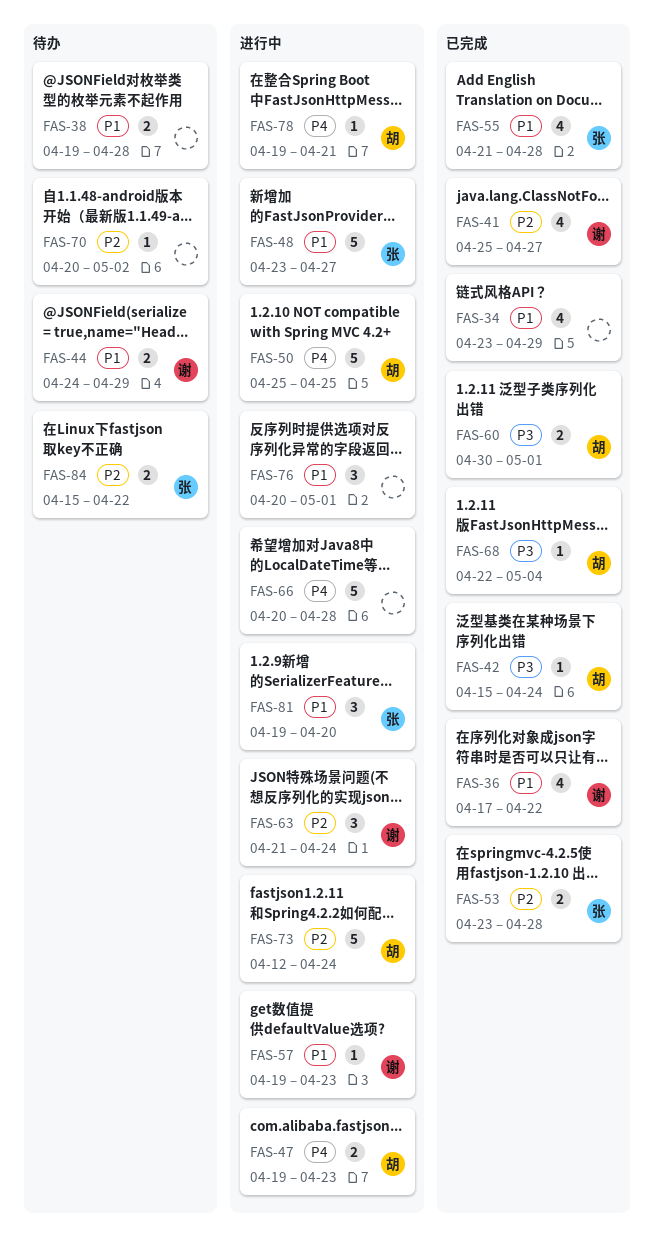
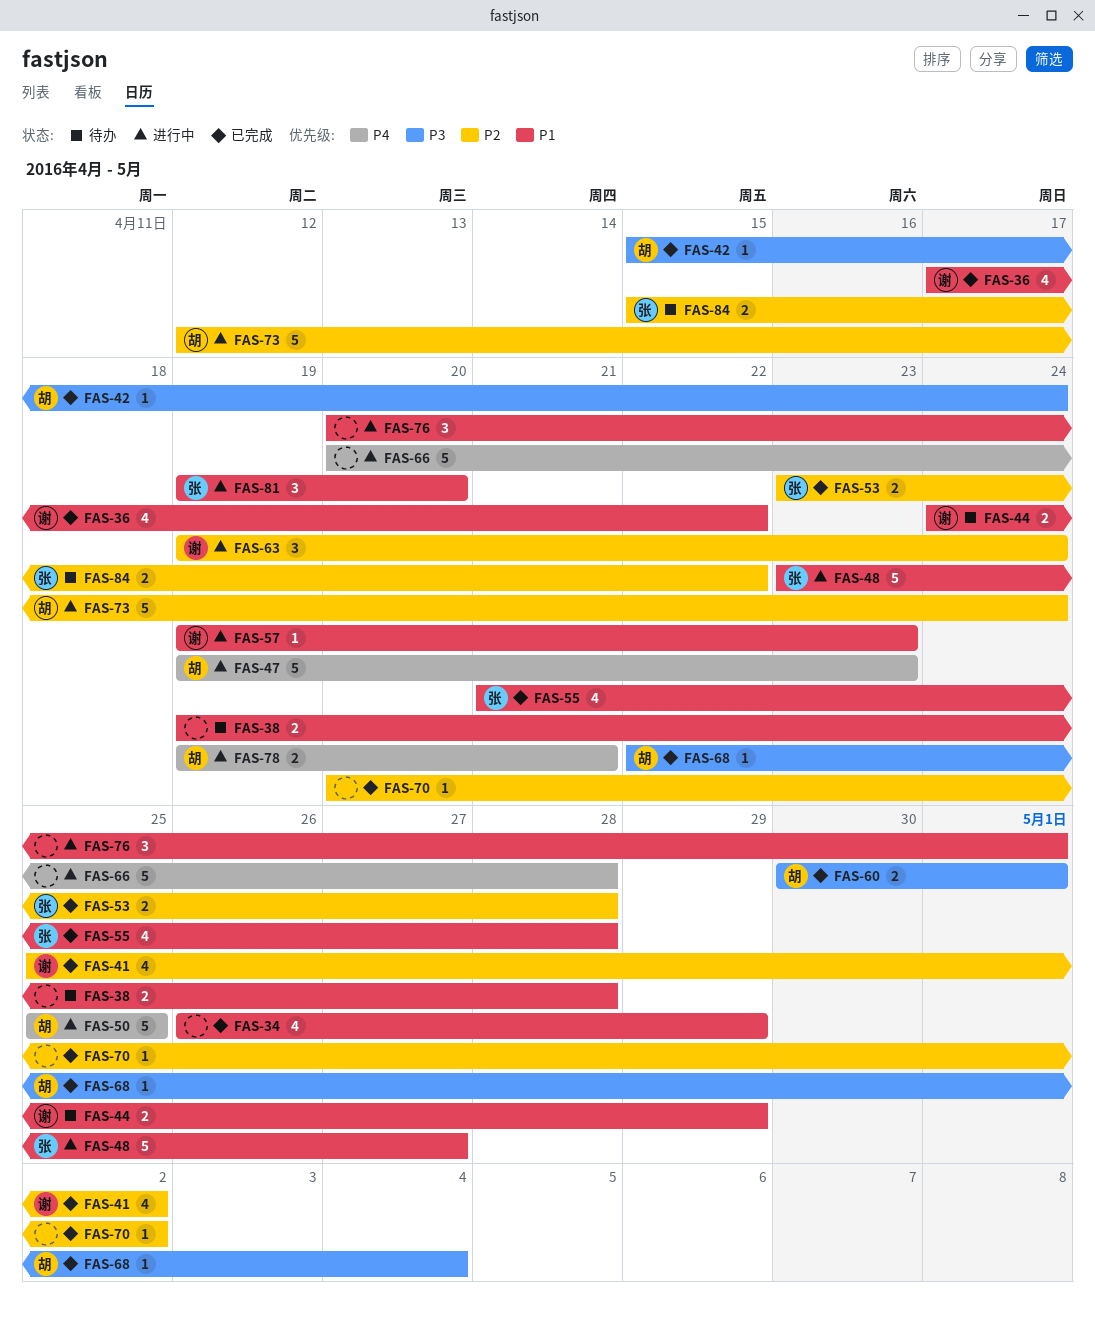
FAS-34, start: Apr 23 -> Apr 26
FAS-41, due: Apr 27 -> May 2
FAS-47, estimate: 2 -> 5
FAS-63, start: Apr 21 -> Apr 19
FAS-70, status: 待办 -> 已完成
FAS-78, estimate: 1 -> 2

